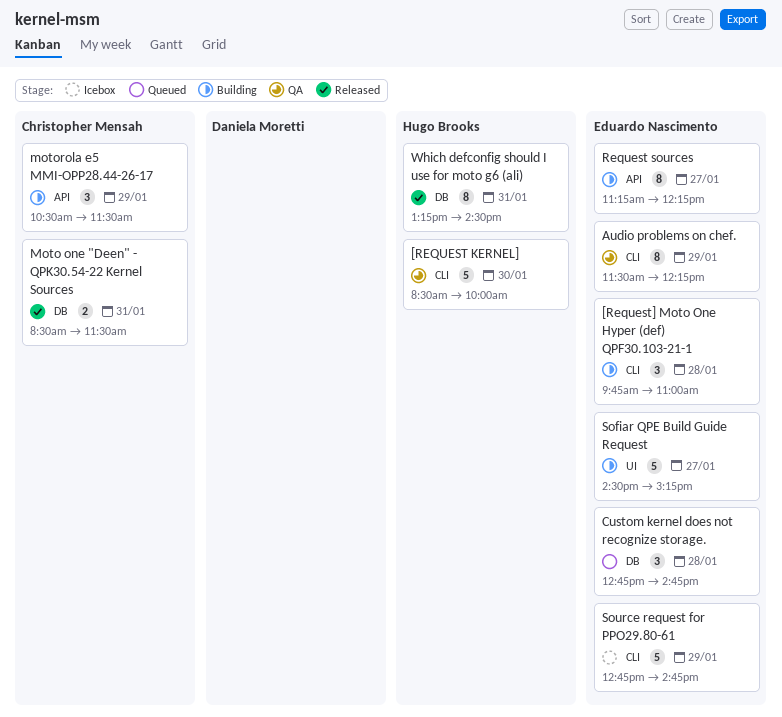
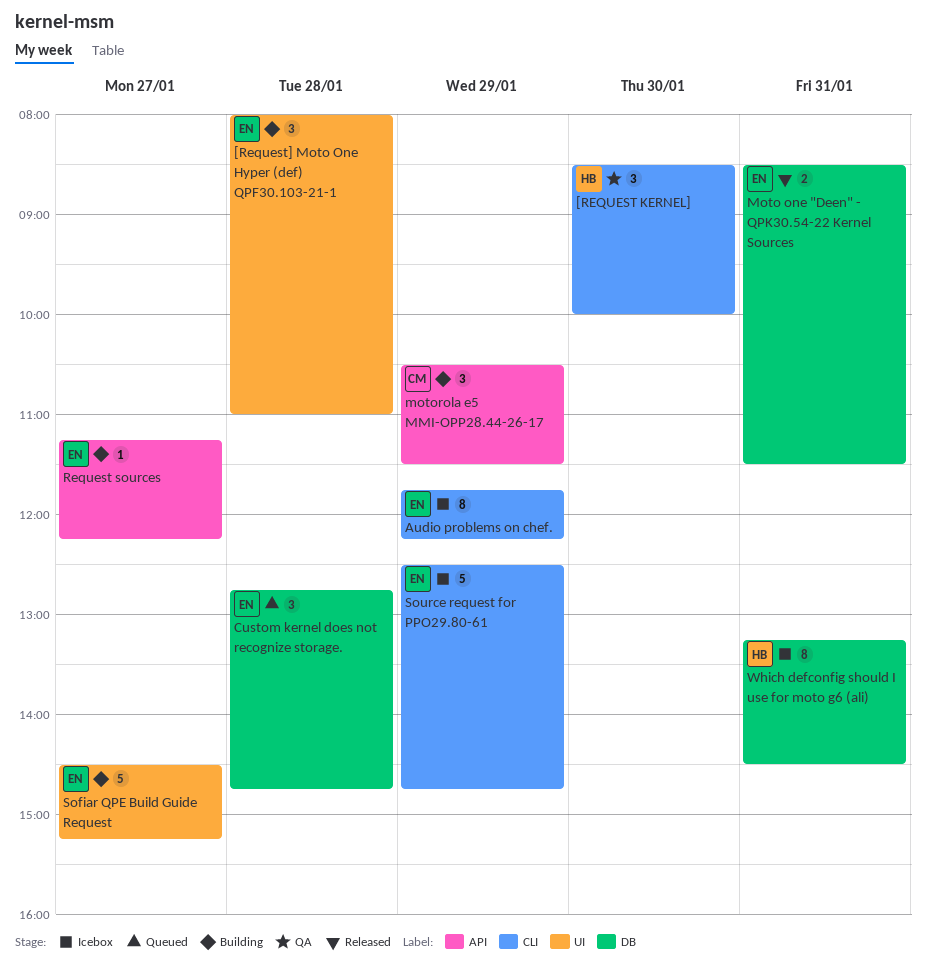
[REQUEST KERNEL], estimate: 5 -> 3
[Request] Moto One Hyper (def) QPF30.103-21-1, label: CLI -> UI
[Request] Moto One Hyper (def) QPF30.103-21-1, begins: 09:45 -> 08:00
Audio problems on chef., status: QA -> Icebox
Audio problems on chef., begins: 11:30 -> 11:45
Moto one "Deen" - QPK30.54-22 Kernel Sources, owner: Christopher Mensah -> Eduardo Nascimento
Request sources, estimate: 8 -> 1
Source request for PPO29.80-61, begins: 12:45 -> 12:30
Which defconfig should I use for moto g6 (ali), status: Released -> Icebox

